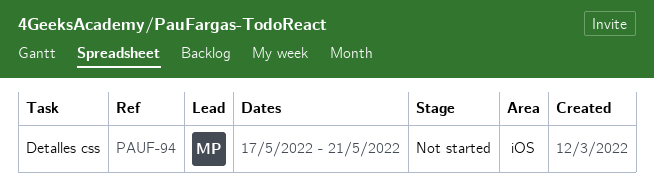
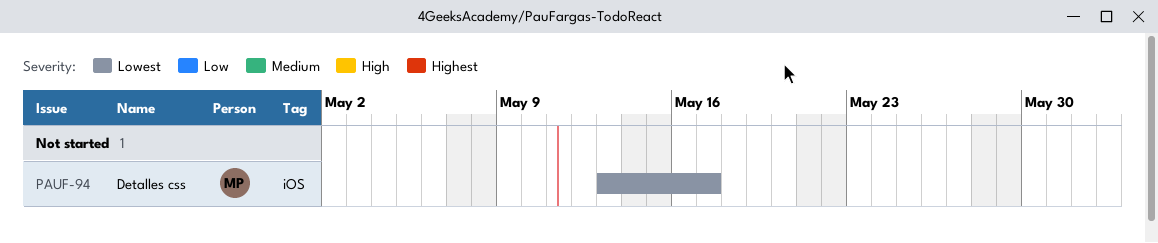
PAUF-94, start: May 17 -> May 13
PAUF-94, due: May 21 -> May 17

